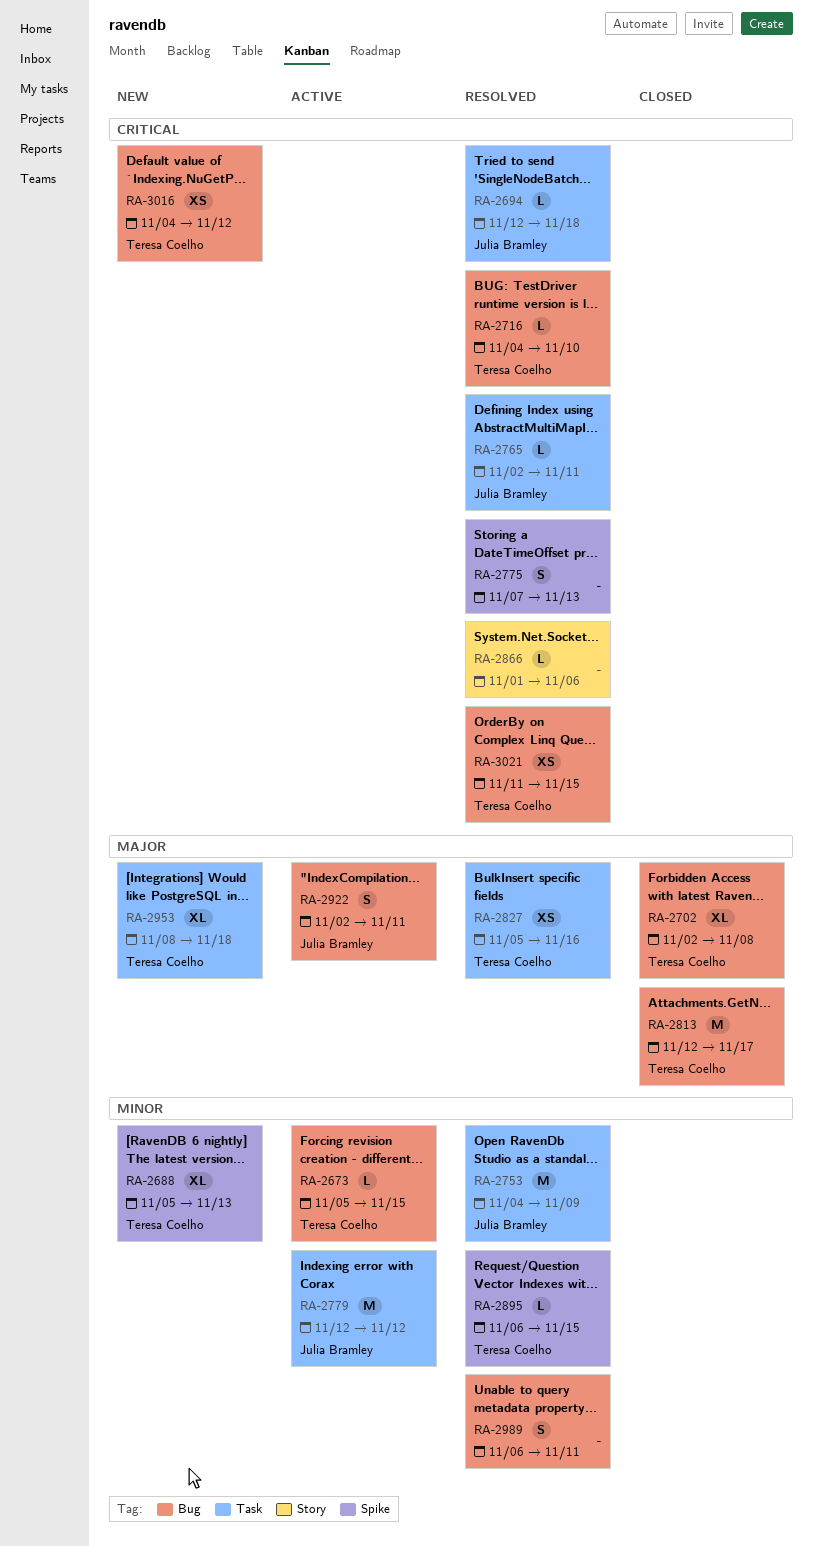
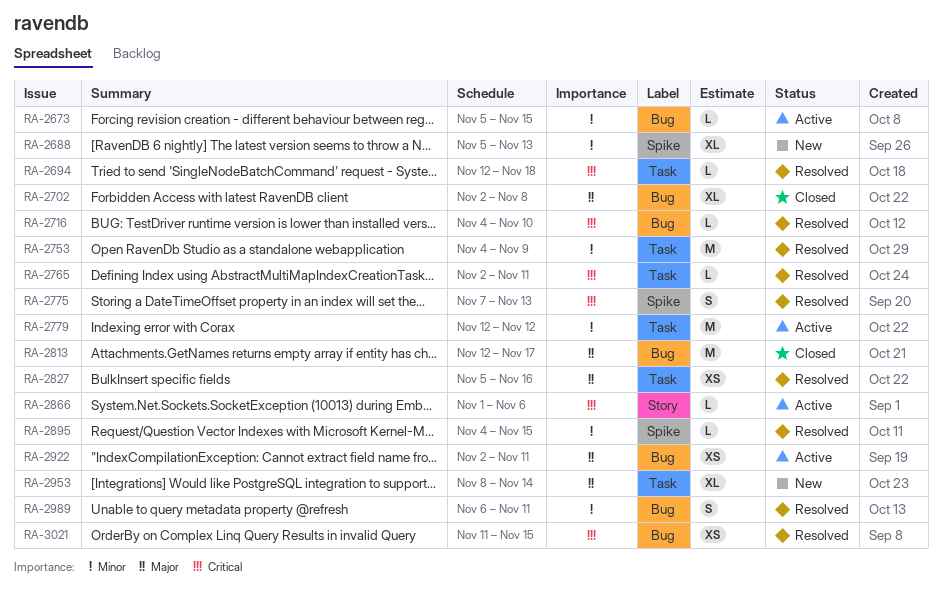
RA-2866, status: Resolved -> Active
RA-2895, start: Nov 6 -> Nov 4
RA-2922, estimate: S -> XS
RA-2953, due: Nov 18 -> Nov 14
RA-3016: present -> none

